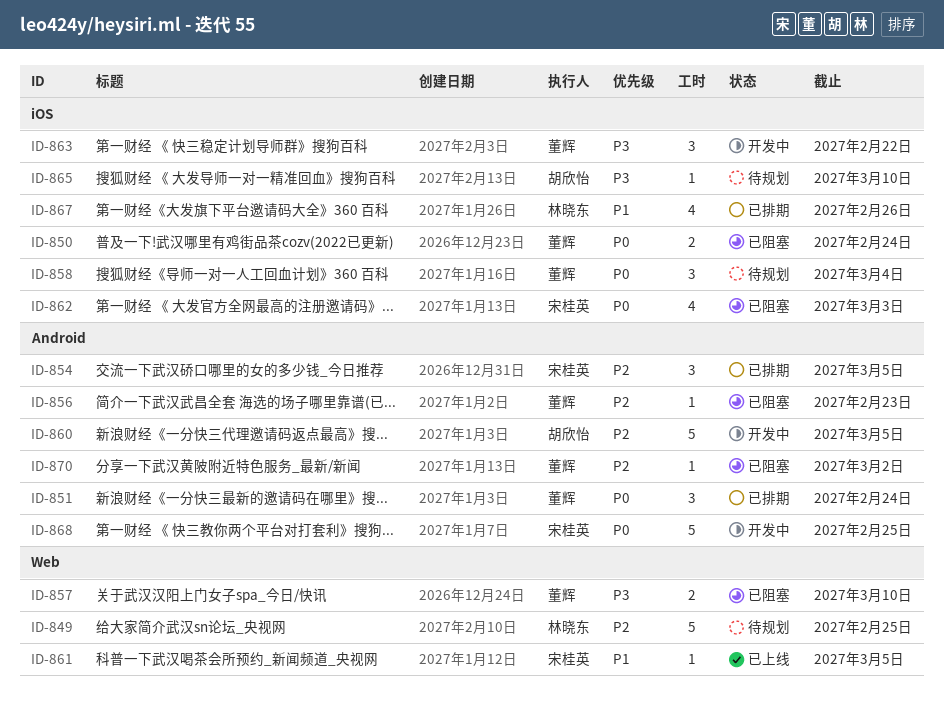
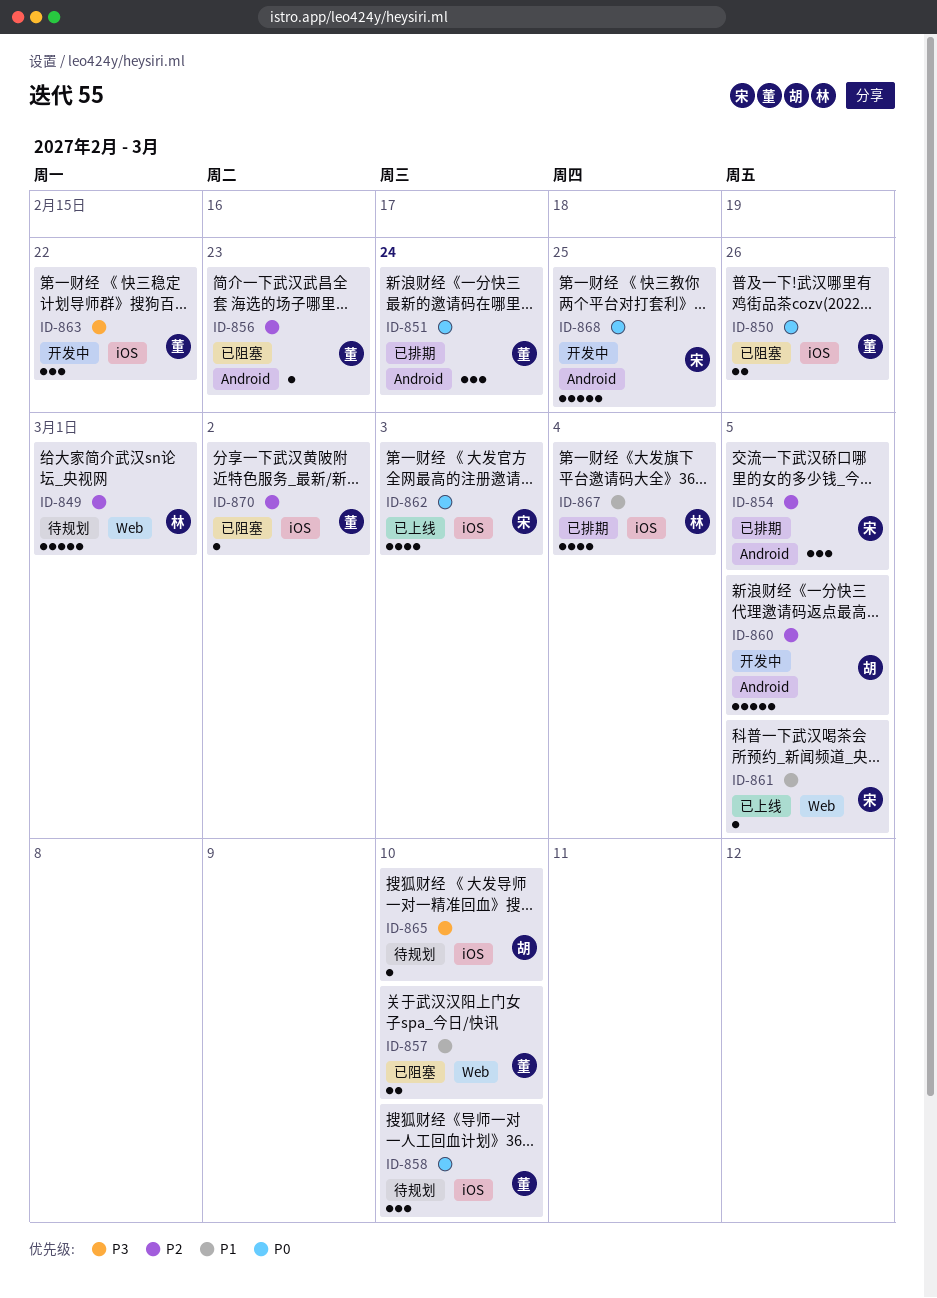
ID-849, due: Feb 25 -> Mar 1
ID-850, due: Feb 24 -> Feb 26
ID-857, priority: P3 -> P1
ID-858, due: Mar 4 -> Mar 10
ID-862, status: 已阻塞 -> 已上线
ID-867, due: Feb 26 -> Mar 4
ID-870, label: Android -> iOS

